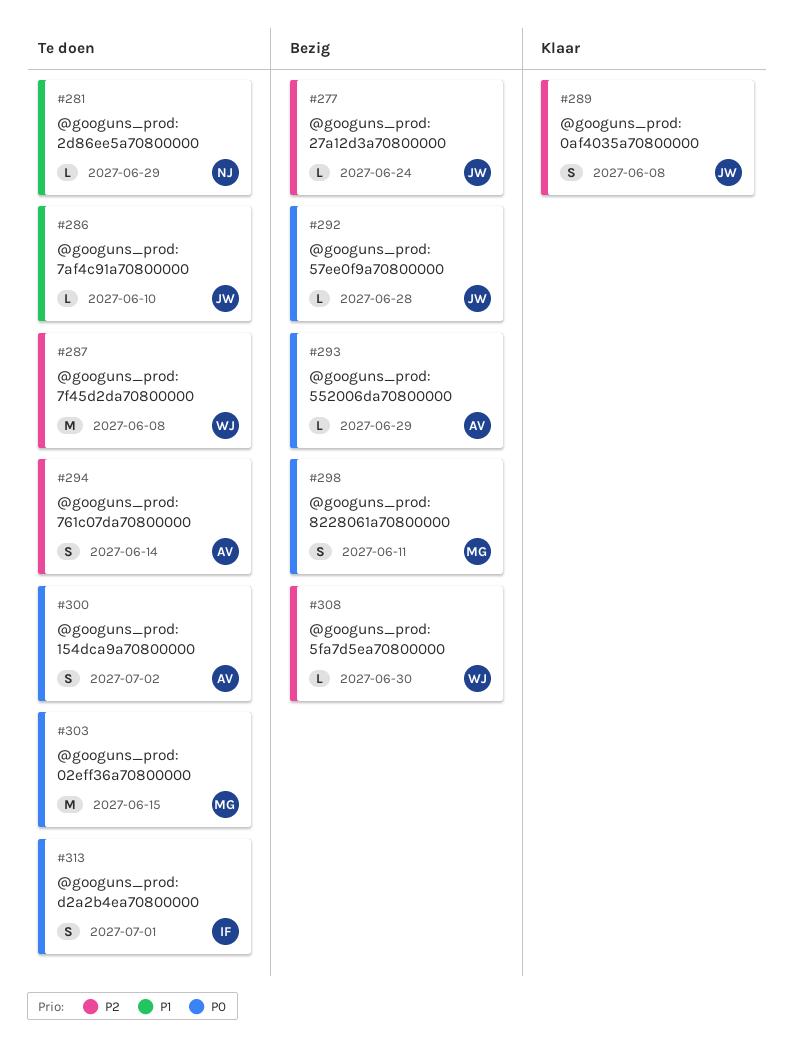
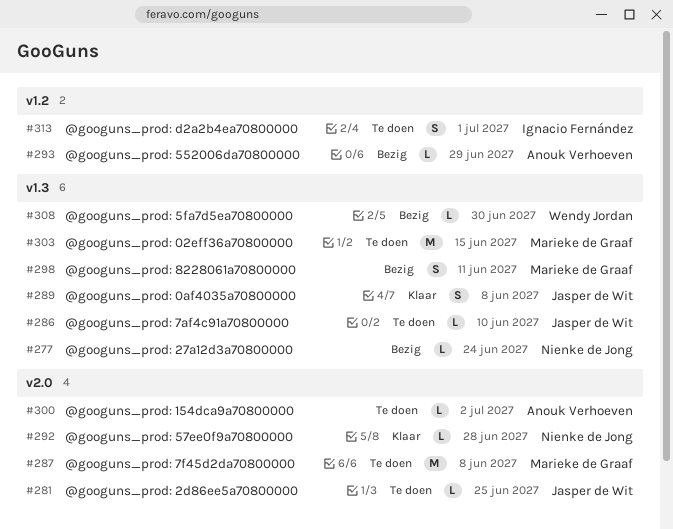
#277, owner: Jasper de Wit -> Nienke de Jong
#281, owner: Nienke de Jong -> Jasper de Wit
#281, due: Jun 29 -> Jun 25
#287, owner: Wendy Jordan -> Marieke de Graaf
#292, status: Bezig -> Klaar
#292, owner: Jasper de Wit -> Nienke de Jong
#294: present -> none
#300, estimate: S -> L

